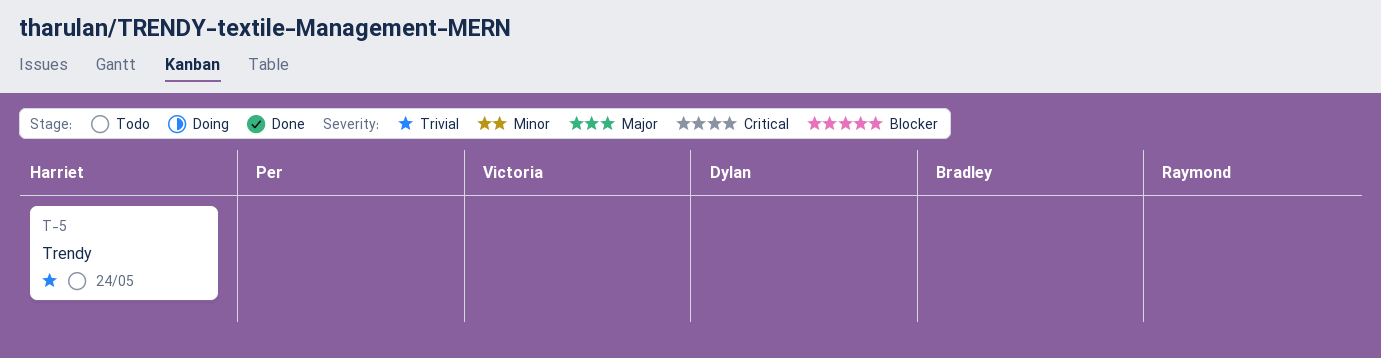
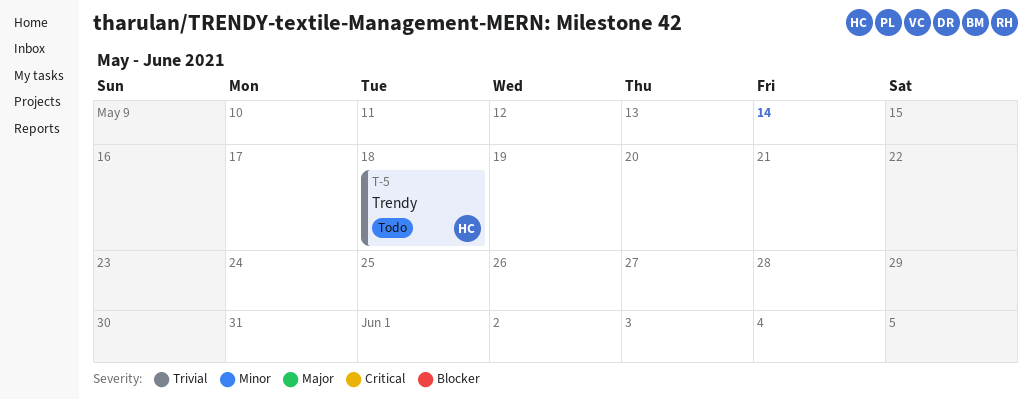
T-5, due: May 24 -> May 18

